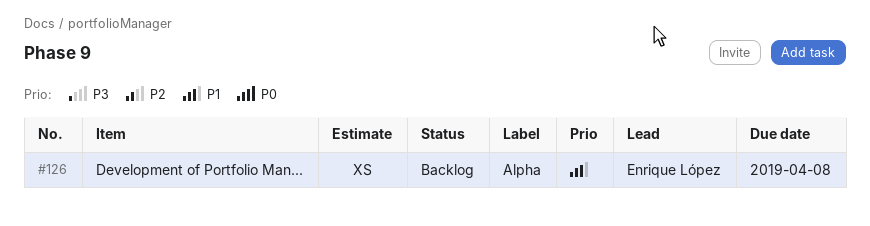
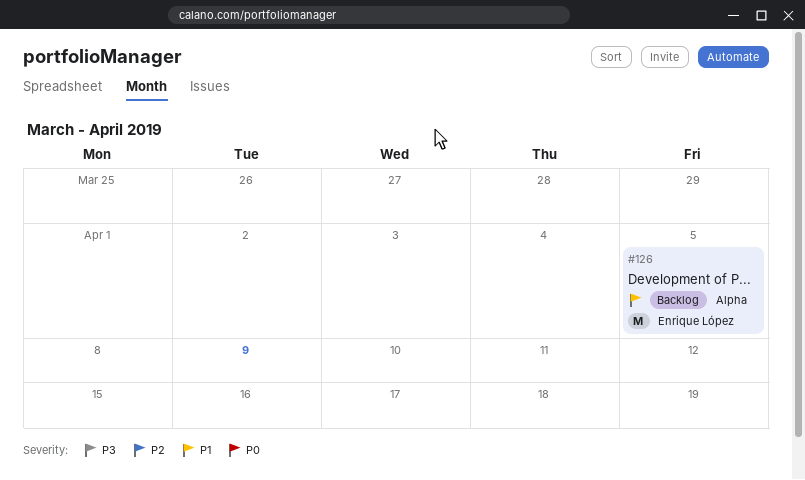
#126, estimate: XS -> M
#126, due: Apr 8 -> Apr 5

